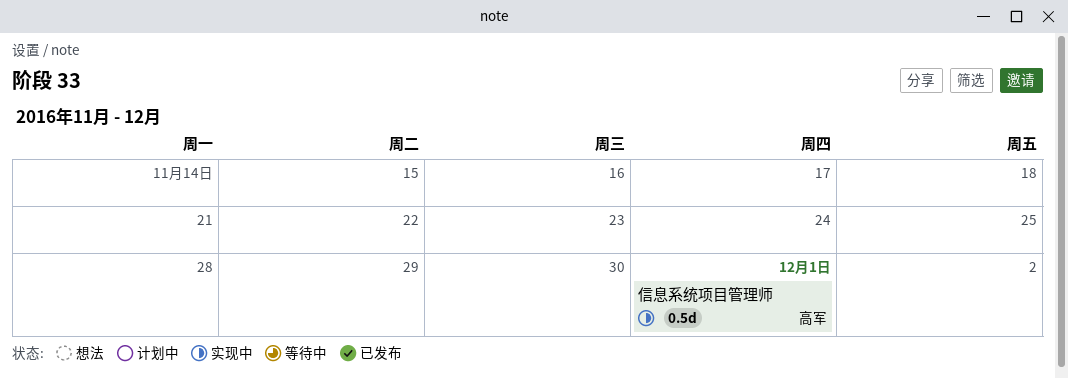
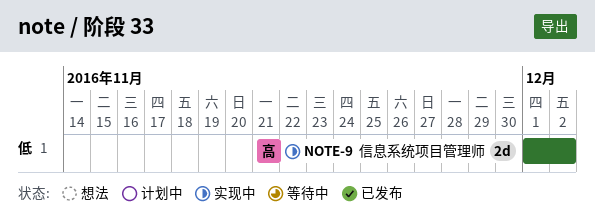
信息系统项目管理师, estimate: 0.5d -> 2d
信息系统项目管理师, due: Dec 1 -> Dec 2

